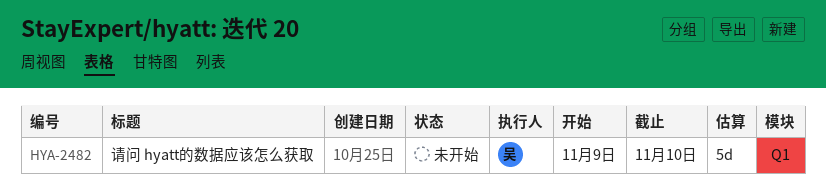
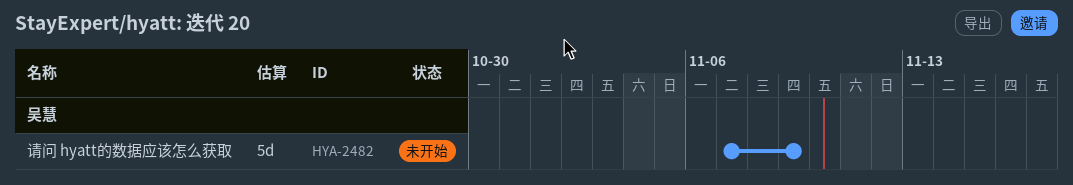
HYA-2482, start: Nov 9 -> Nov 7
HYA-2482, due: Nov 10 -> Nov 9

